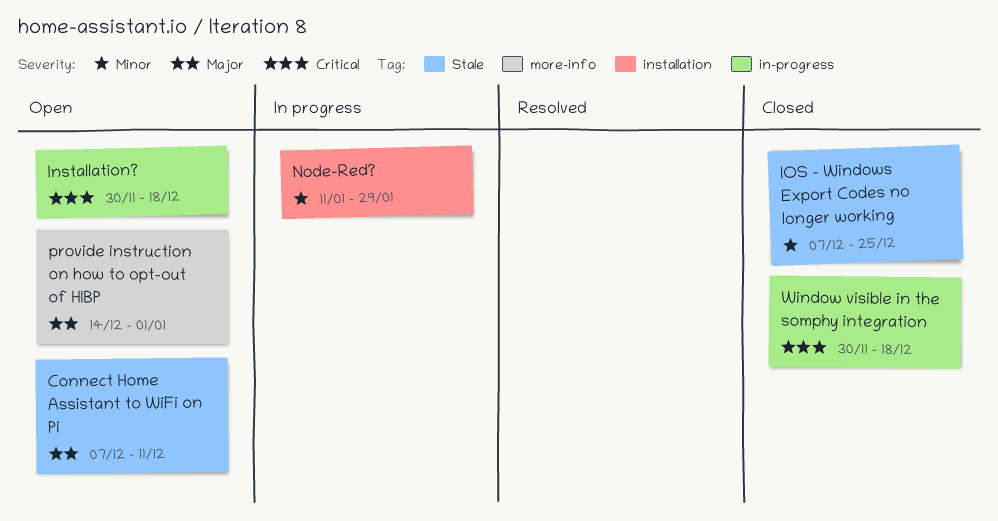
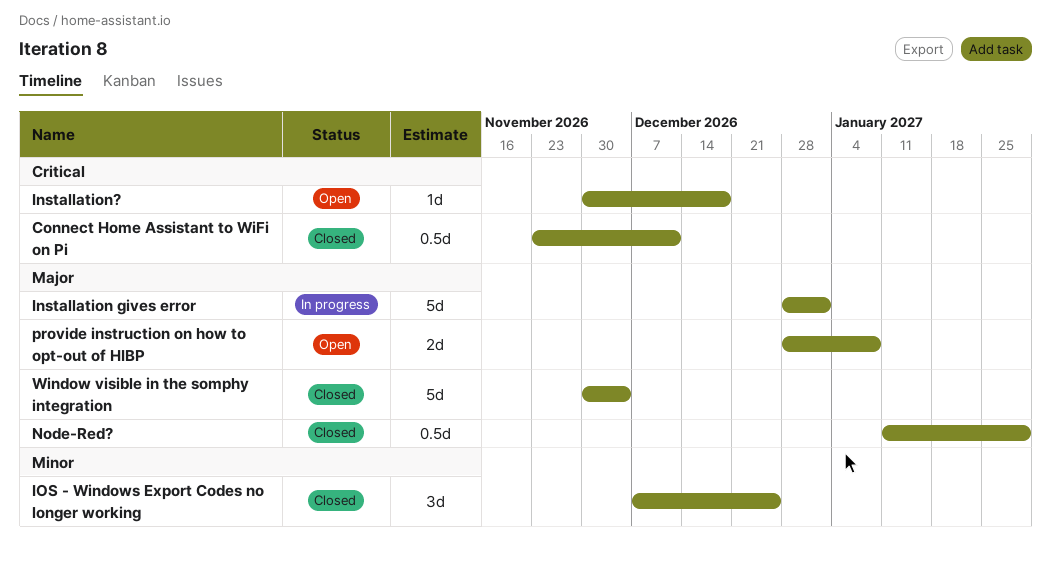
Connect Home Assistant to WiFi on Pi, status: Open -> Closed
Connect Home Assistant to WiFi on Pi, priority: Major -> Critical
Connect Home Assistant to WiFi on Pi, start: Dec 7 -> Nov 23
Installation gives error: none -> present
Node-Red?, status: In progress -> Closed
Node-Red?, priority: Minor -> Major
provide instruction on how to opt-out of HIBP, start: Dec 14 -> Dec 28
provide instruction on how to opt-out of HIBP, due: Jan 1 -> Jan 8
Window visible in the somphy integration, priority: Critical -> Major
Window visible in the somphy integration, due: Dec 18 -> Dec 4

